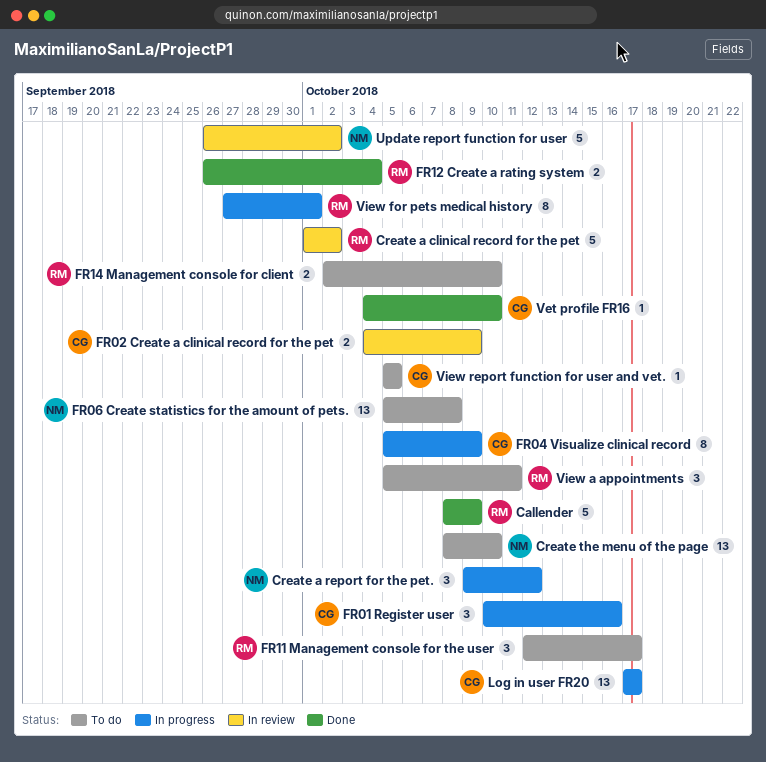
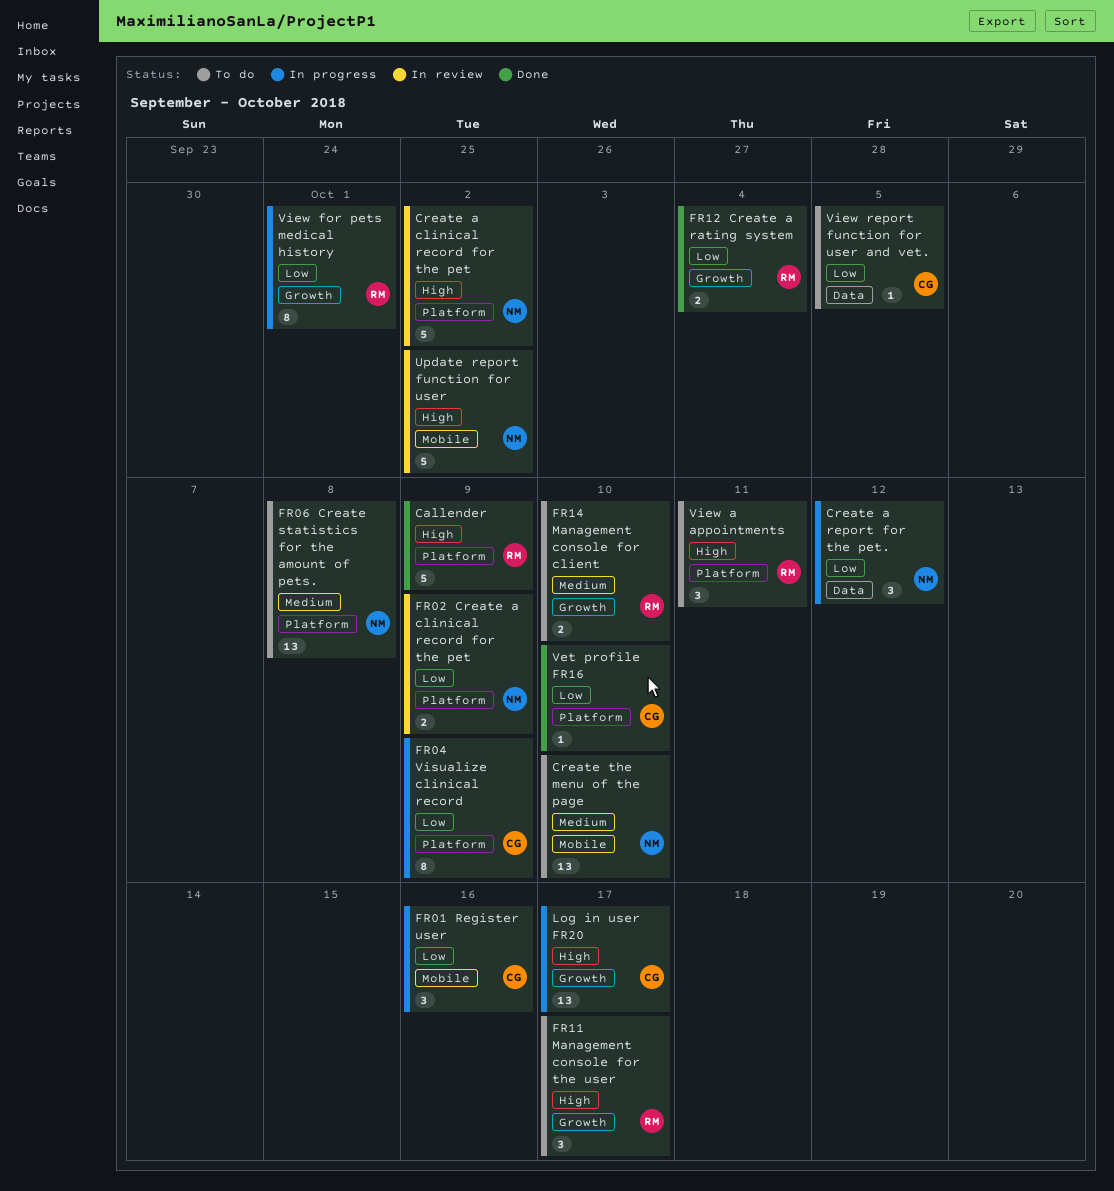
Create a clinical record for the pet, owner: RM -> NM
FR02 Create a clinical record for the pet, owner: CG -> NM

